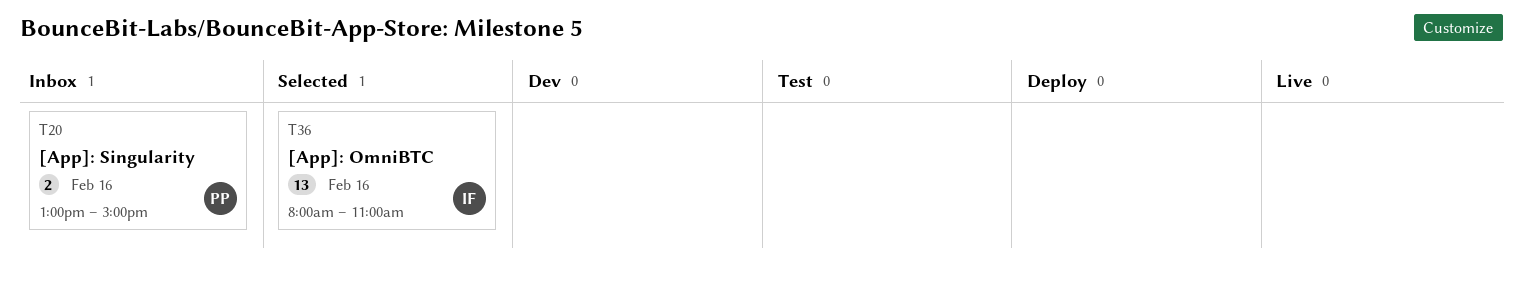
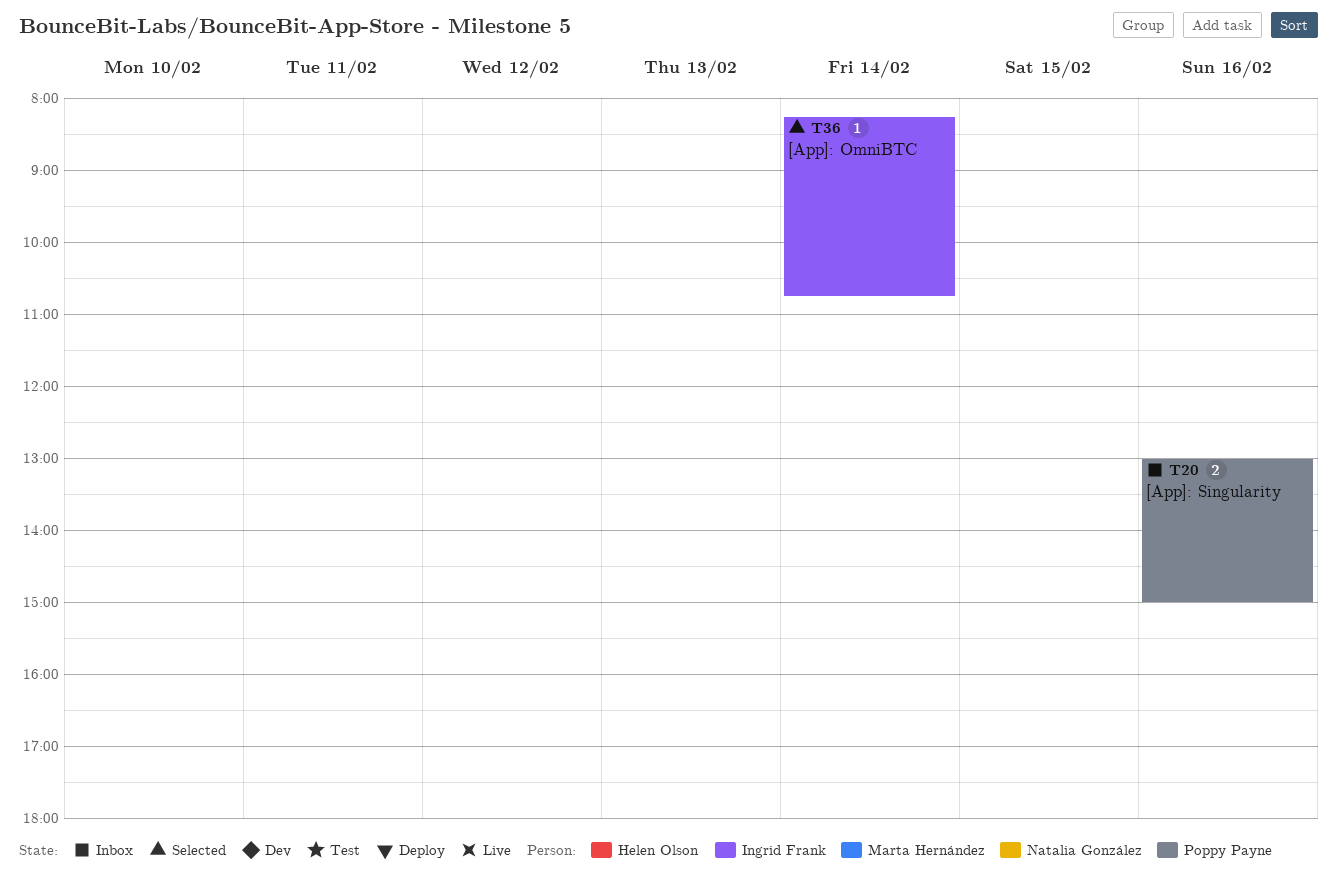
T36, estimate: 13 -> 1
T36, day: Feb 16 -> Feb 14
T36, begins: 08:00 -> 08:15
T36, ends: 11:00 -> 10:45

